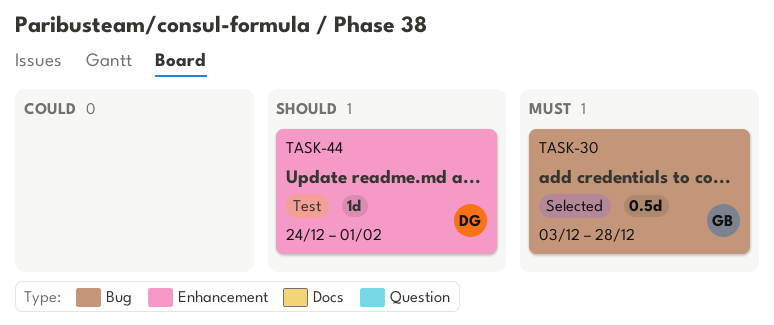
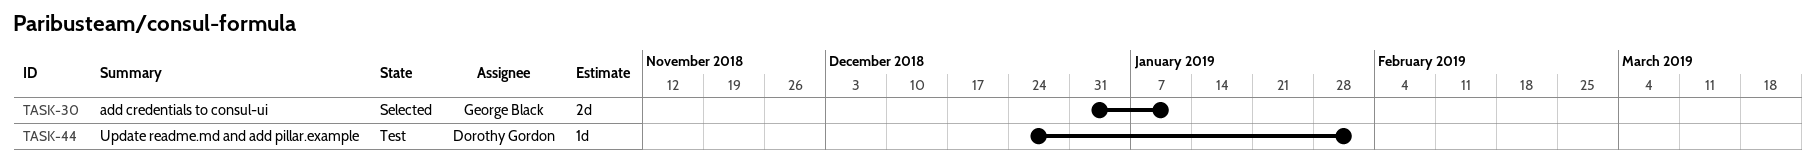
TASK-30, estimate: 0.5d -> 2d
TASK-30, start: Dec 3 -> Dec 31
TASK-30, due: Dec 28 -> Jan 11

